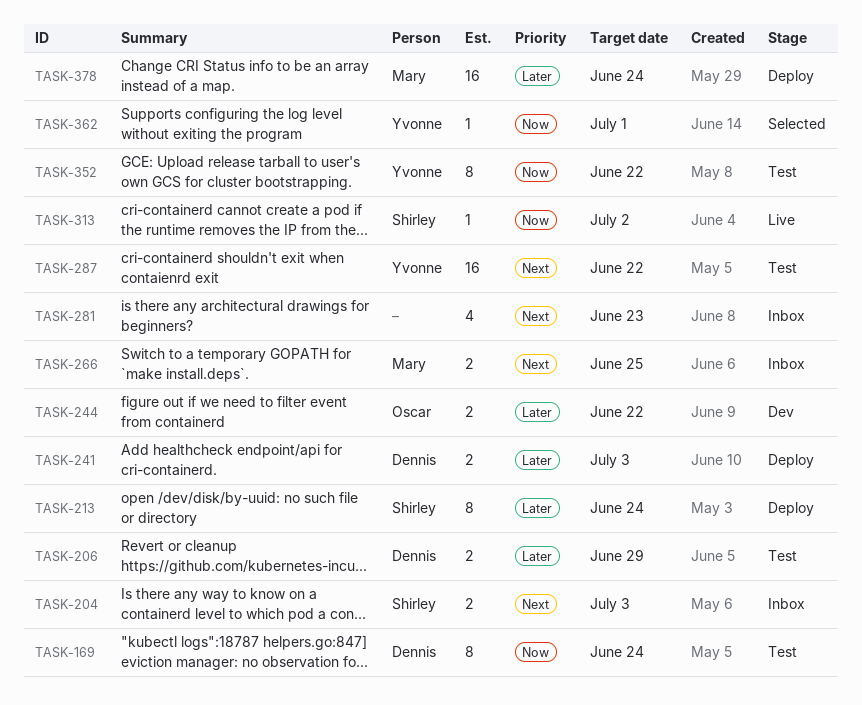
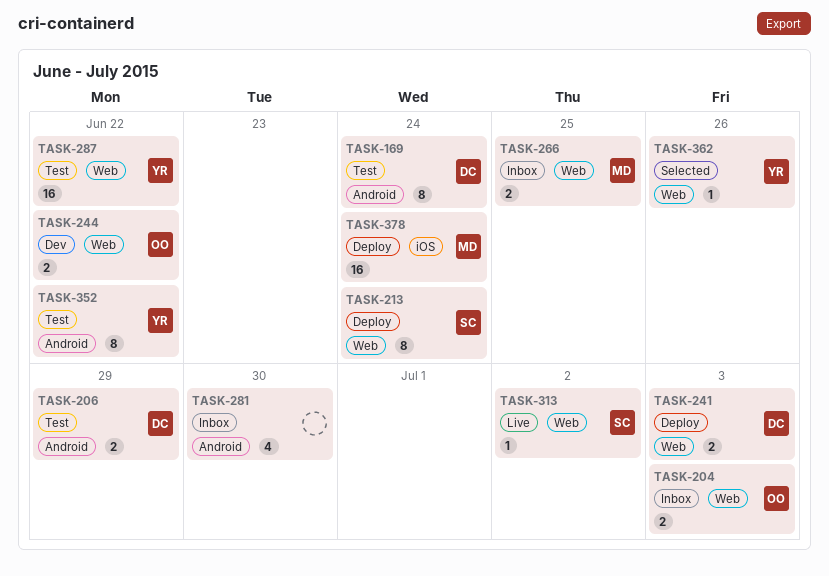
TASK-204, owner: Shirley -> Oscar
TASK-281, due: Jun 23 -> Jun 30
TASK-362, due: Jul 1 -> Jun 26

